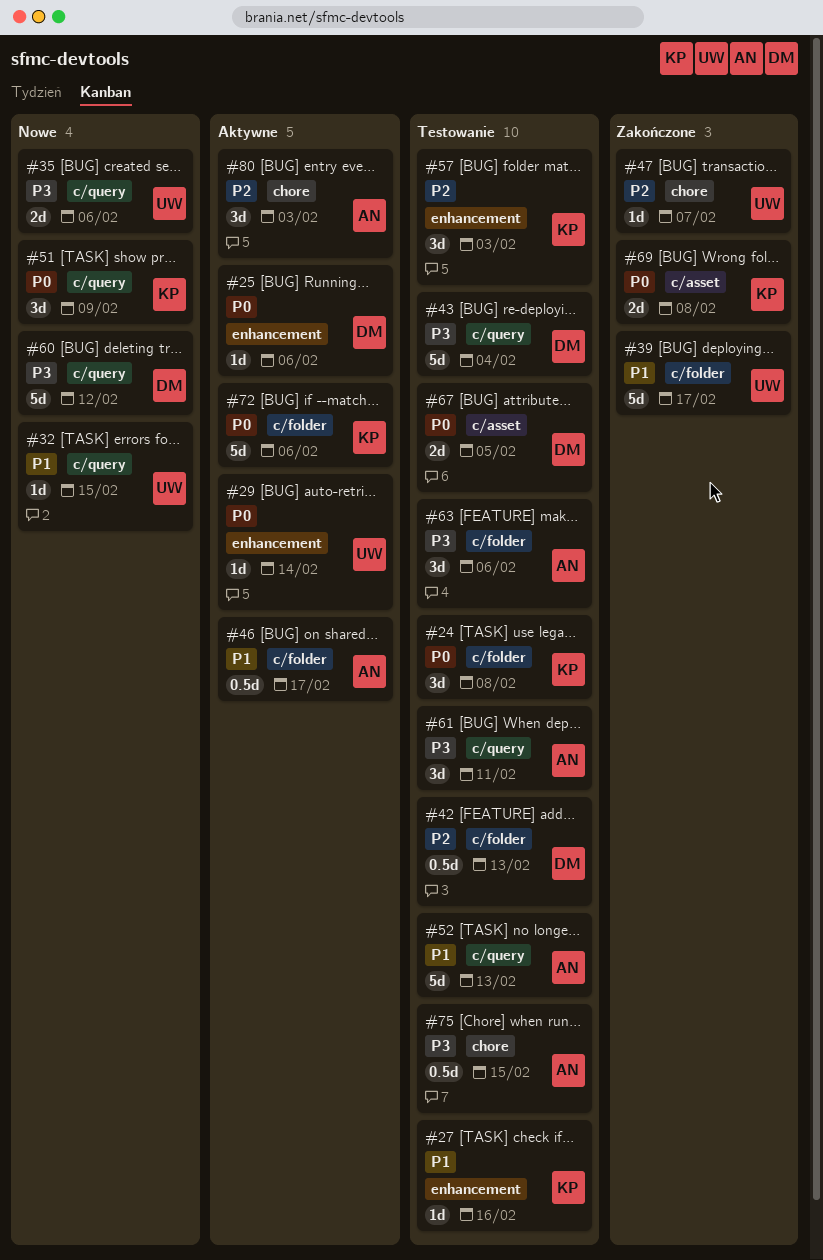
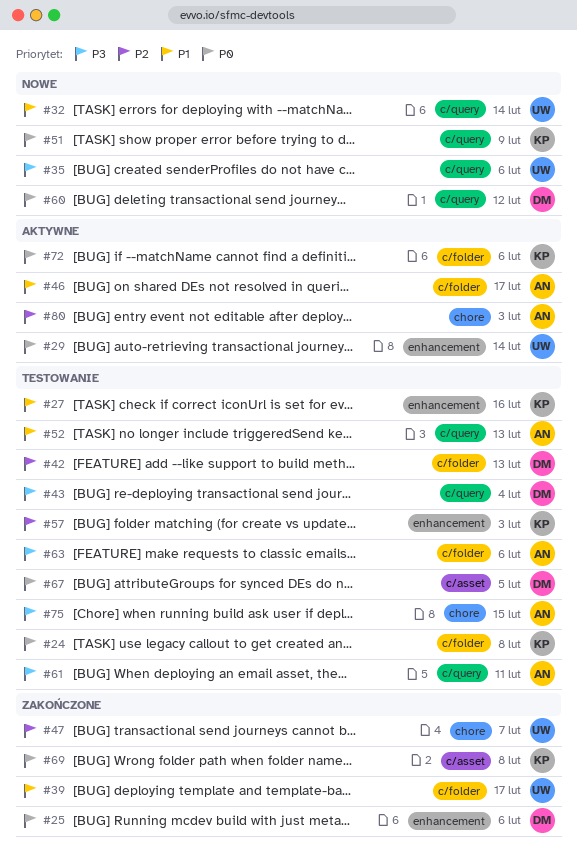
#25, status: Aktywne -> Zakończone
#32, due: Feb 15 -> Feb 14
#60, priority: P3 -> P0

